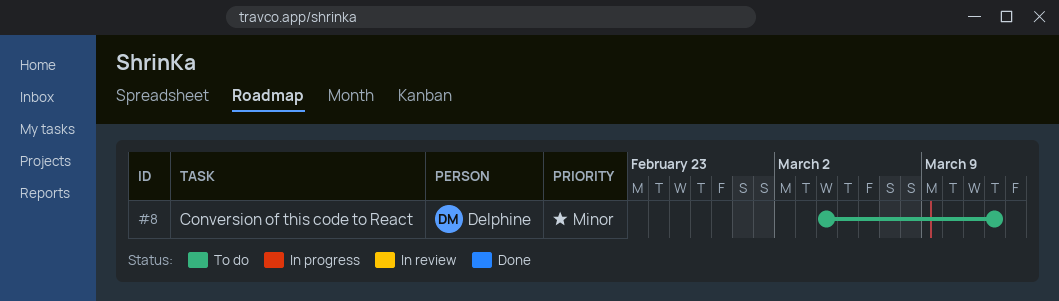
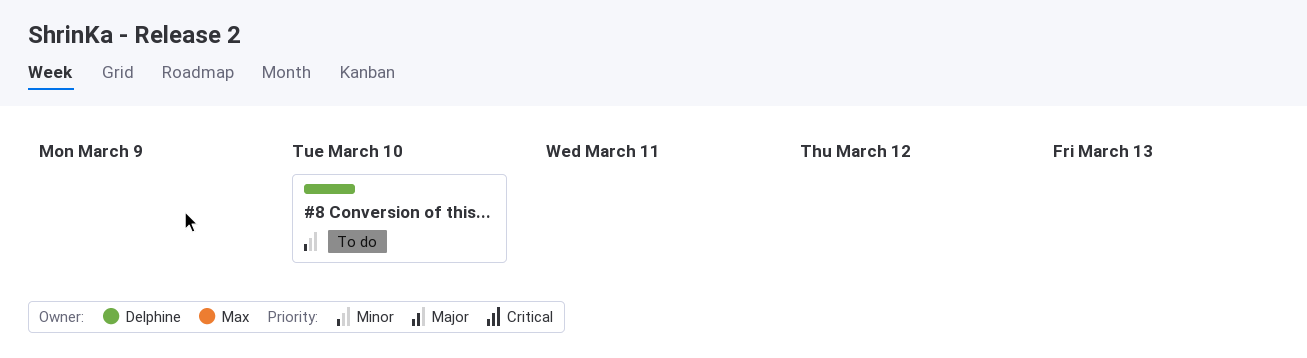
#8, due: Mar 12 -> Mar 10

